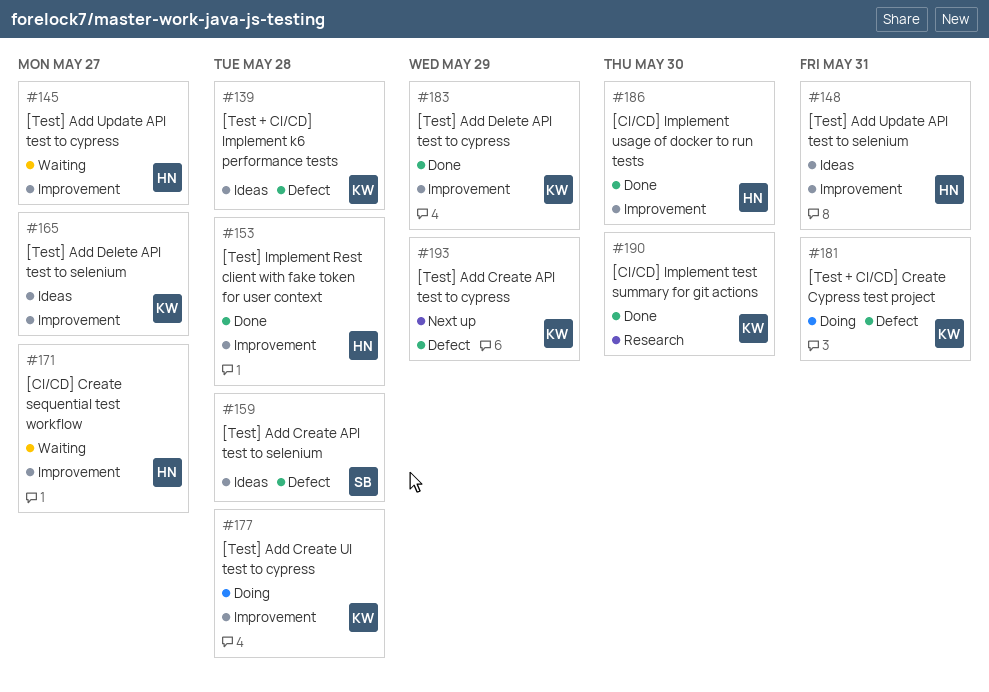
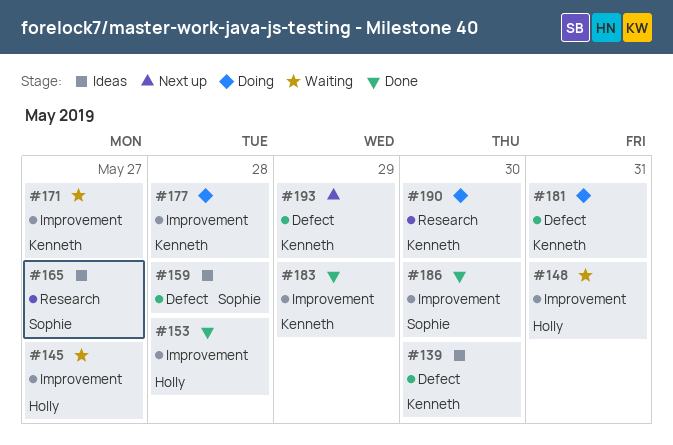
#139, due: May 28 -> May 30
#148, status: Ideas -> Waiting
#165, owner: Kenneth -> Sophie
#165, label: Improvement -> Research
#171, owner: Holly -> Kenneth
#186, owner: Holly -> Sophie
#190, status: Done -> Doing

